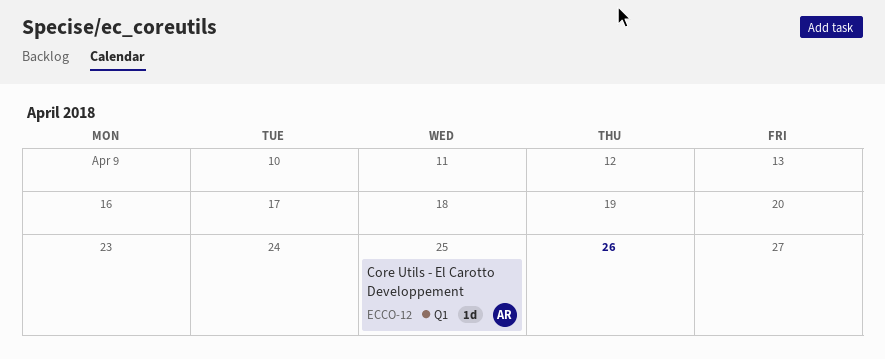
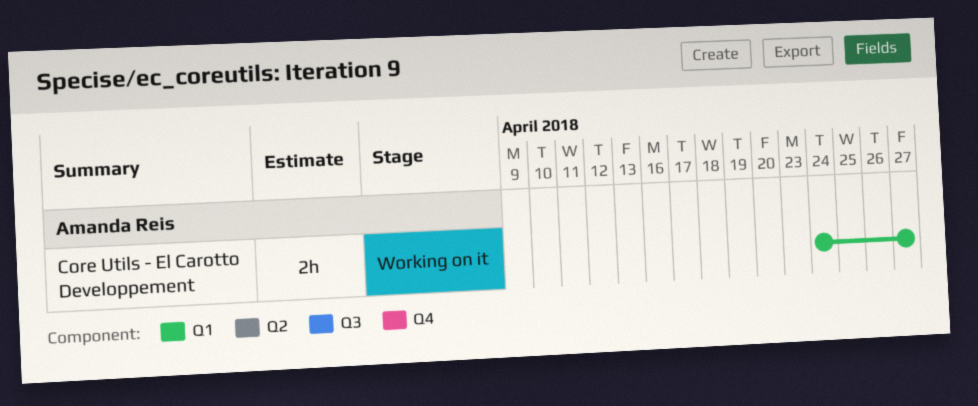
Core Utils - El Carotto Developpement, estimate: 1d -> 2h
Core Utils - El Carotto Developpement, due: Apr 25 -> Apr 27

